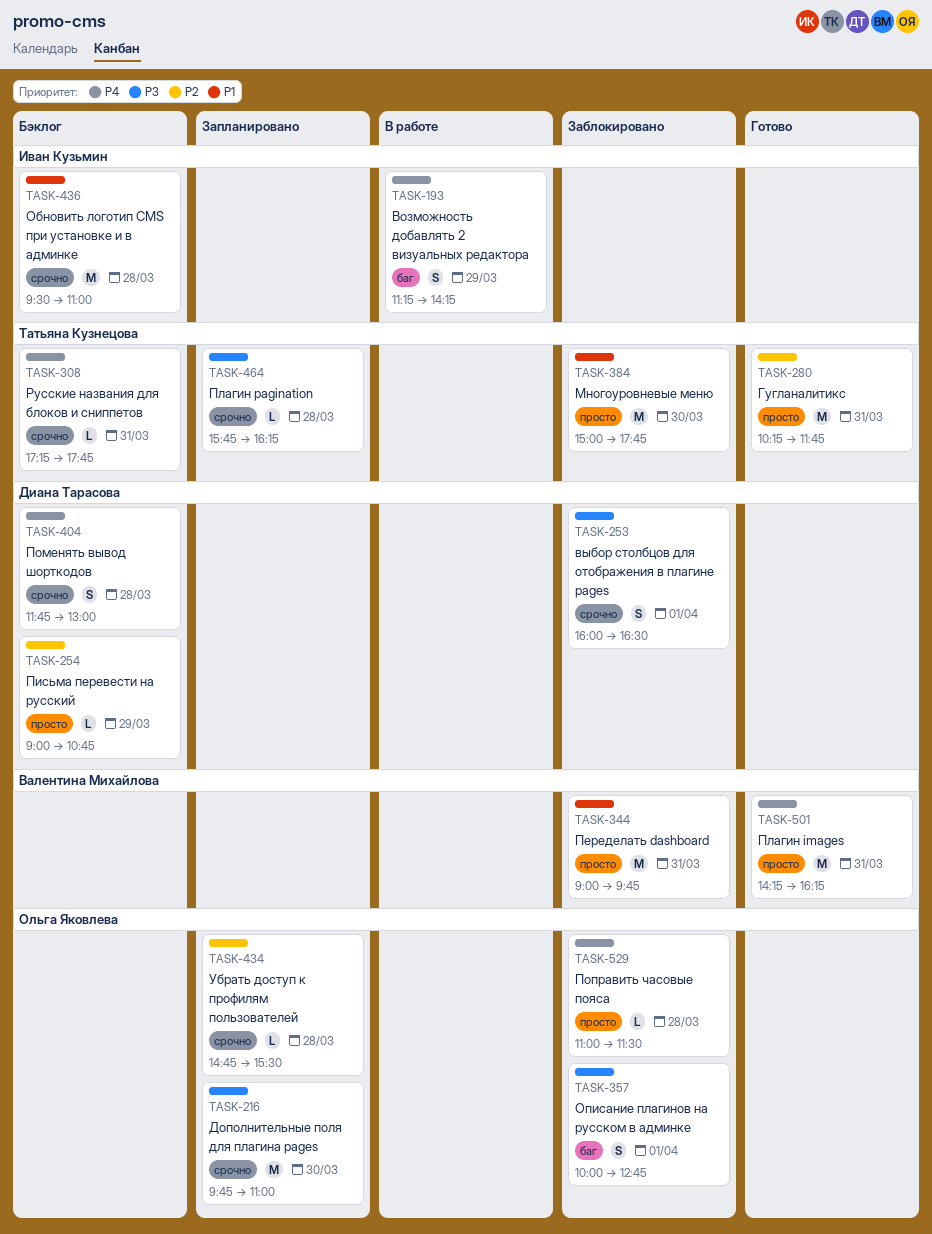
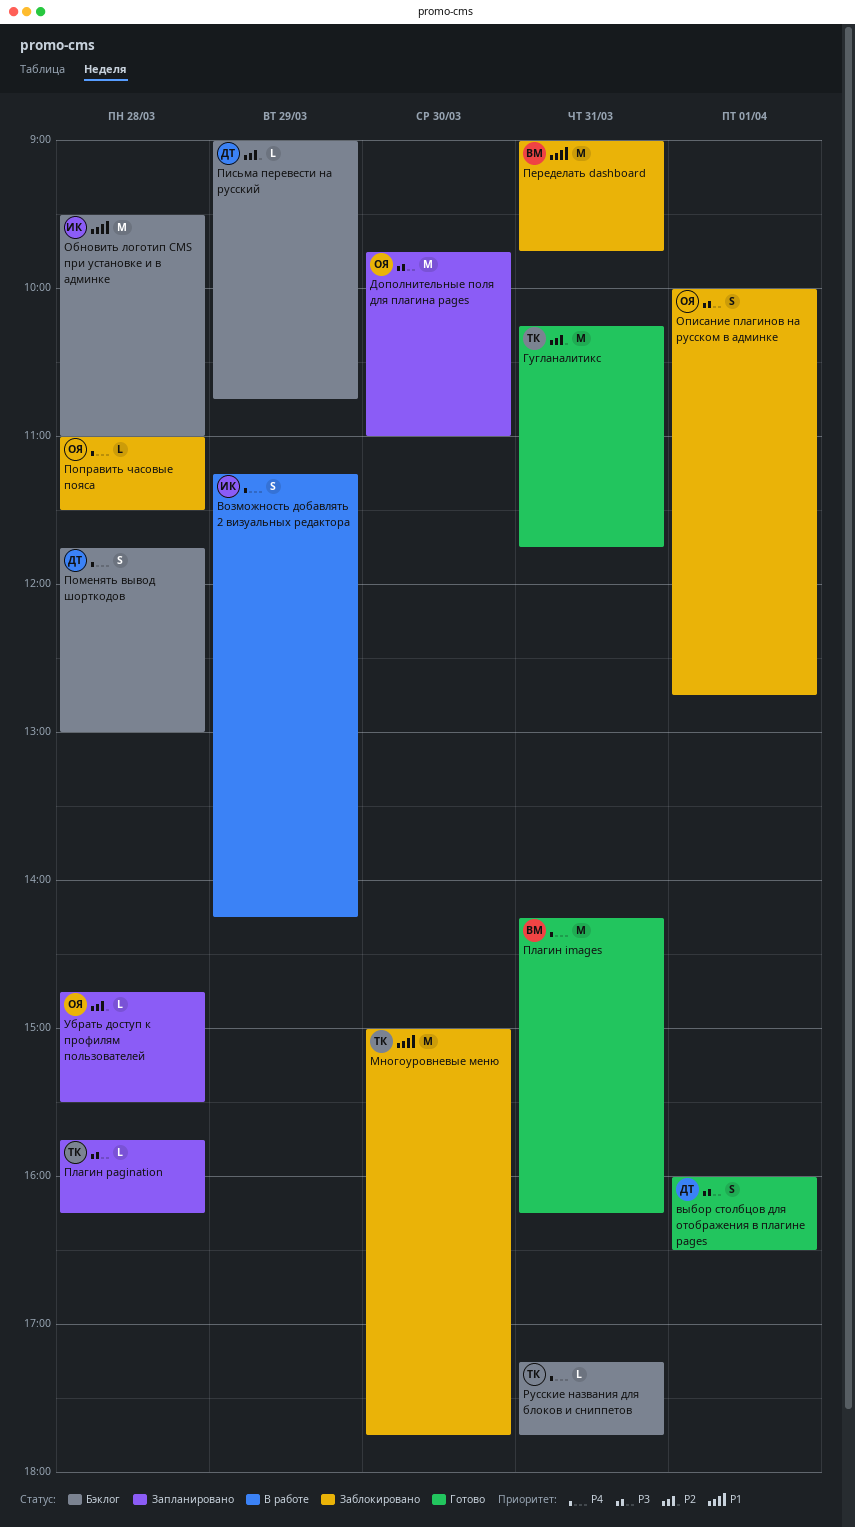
выбор столбцов для отображения в плагине pages, status: Заблокировано -> Готово

